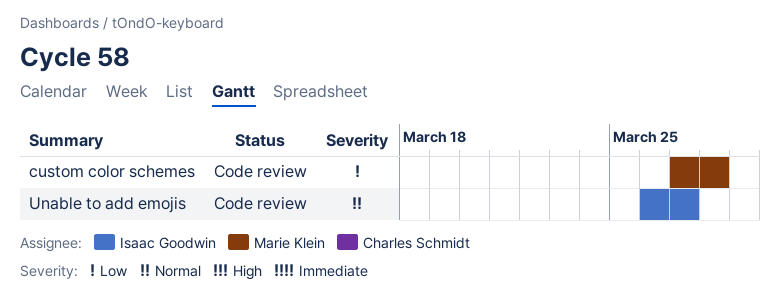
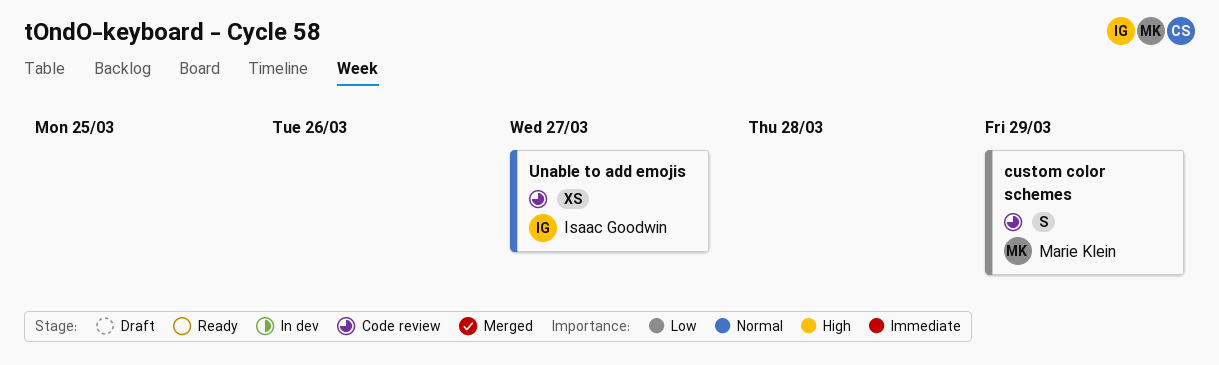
custom color schemes, due: Mar 28 -> Mar 29

